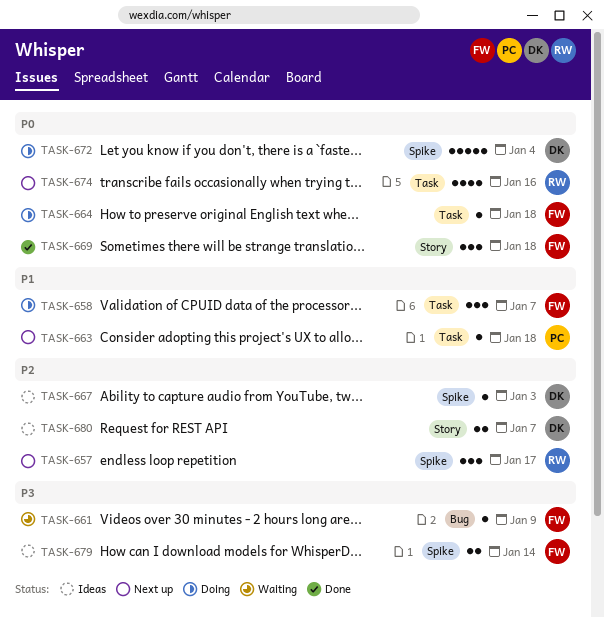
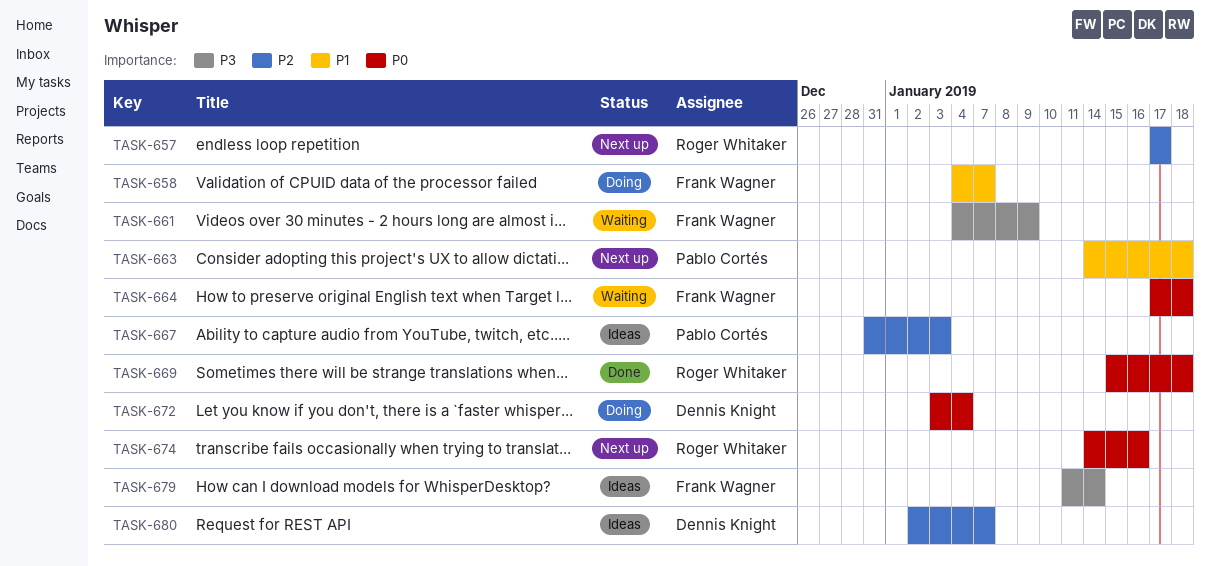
TASK-664, status: Doing -> Waiting
TASK-667, owner: Dennis Knight -> Pablo Cortés
TASK-669, owner: Frank Wagner -> Roger Whitaker

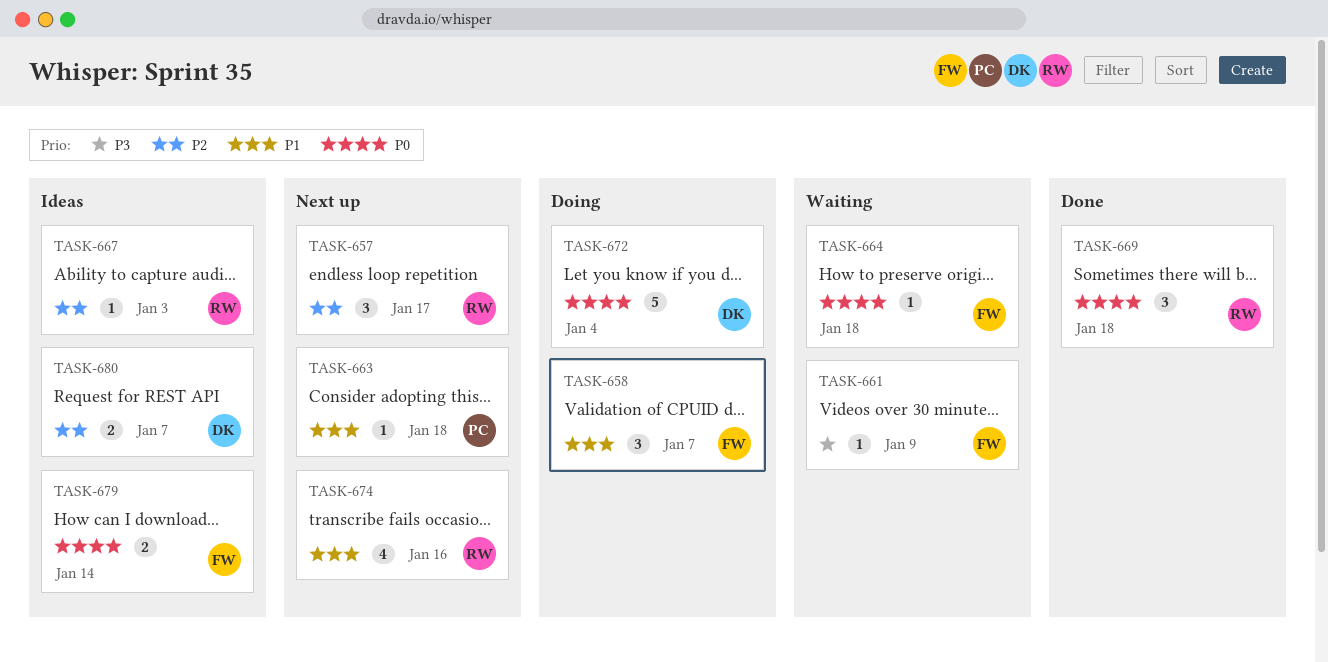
TASK-667, owner: Pablo Cortés -> Roger Whitaker
TASK-674, priority: P0 -> P1
TASK-679, priority: P3 -> P0

